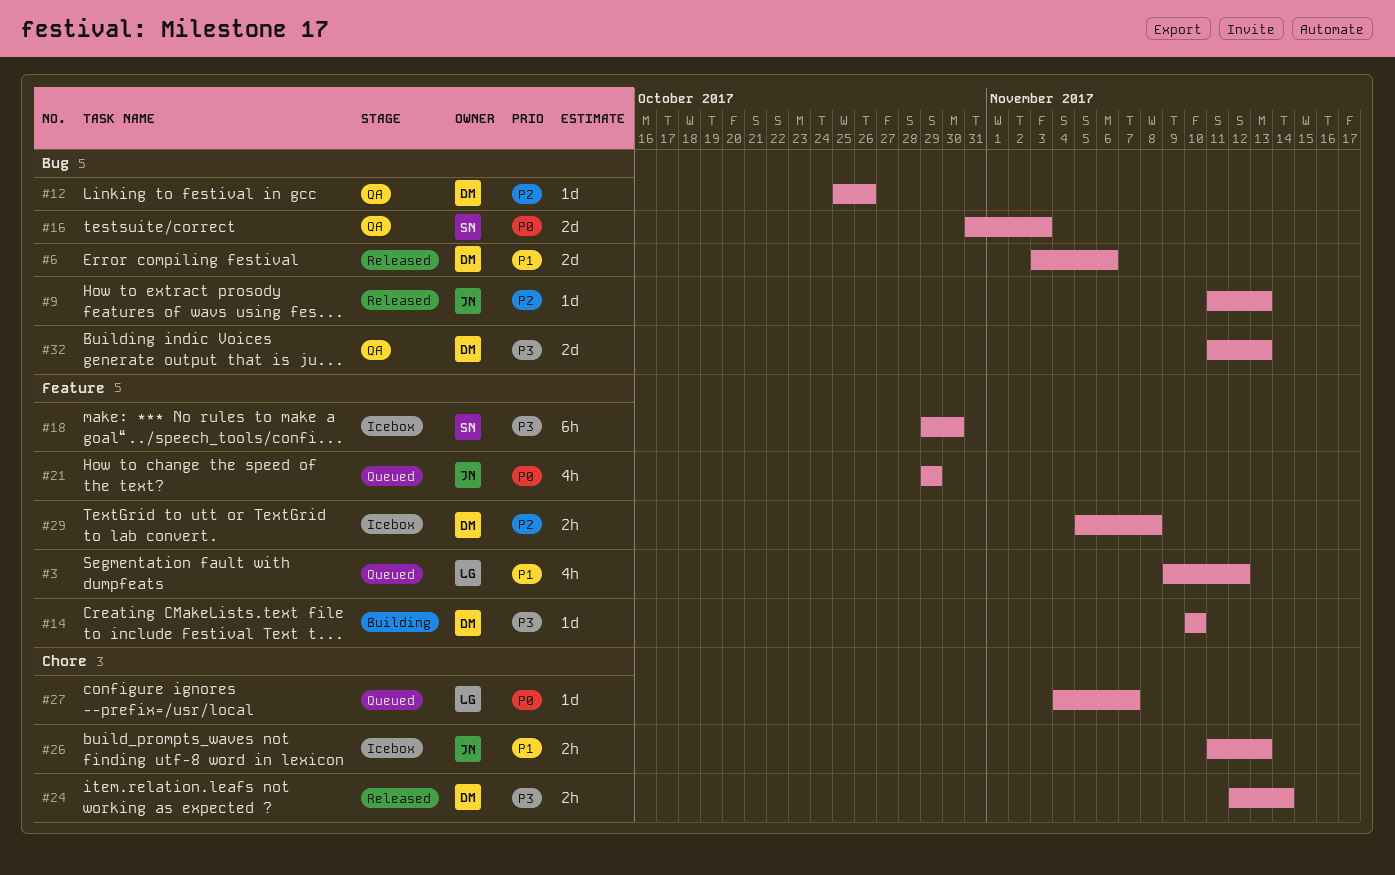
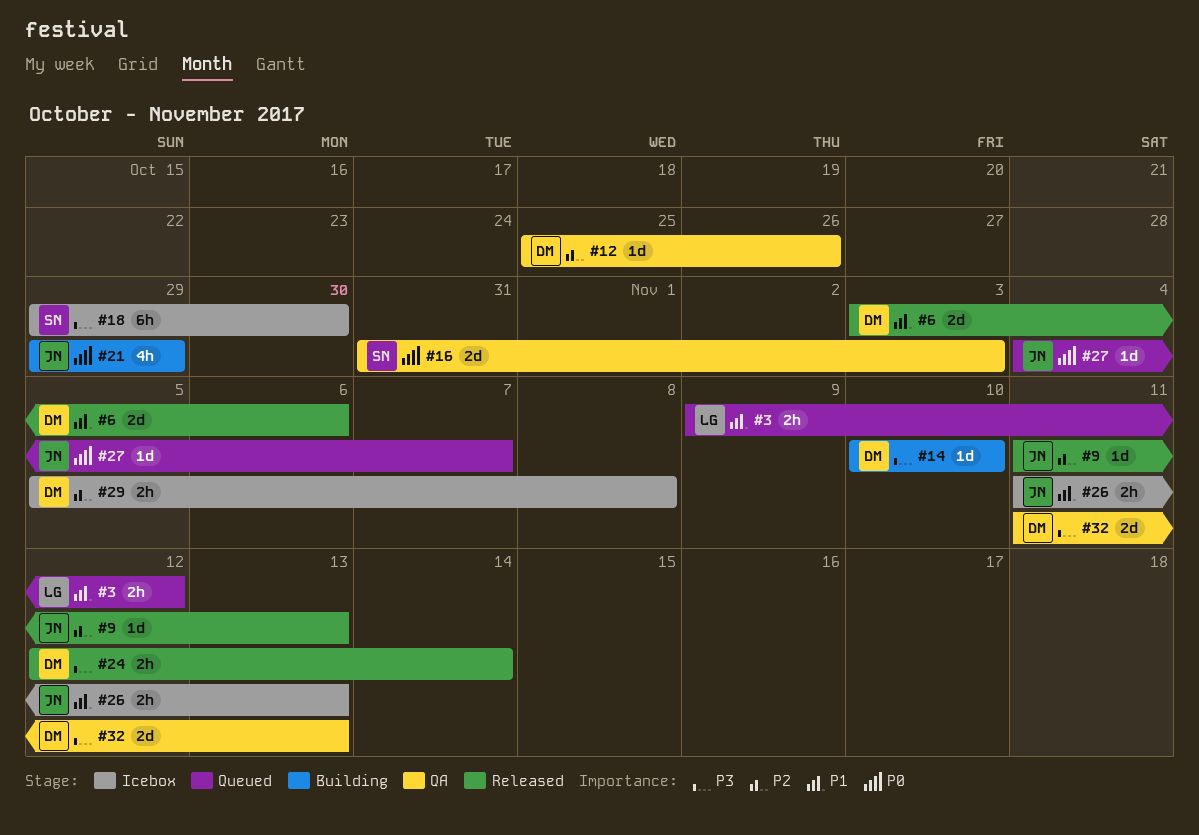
#3, estimate: 4h -> 2h
#21, status: Queued -> Building
#27, owner: LG -> JN

